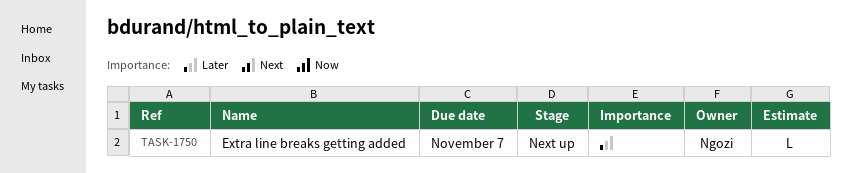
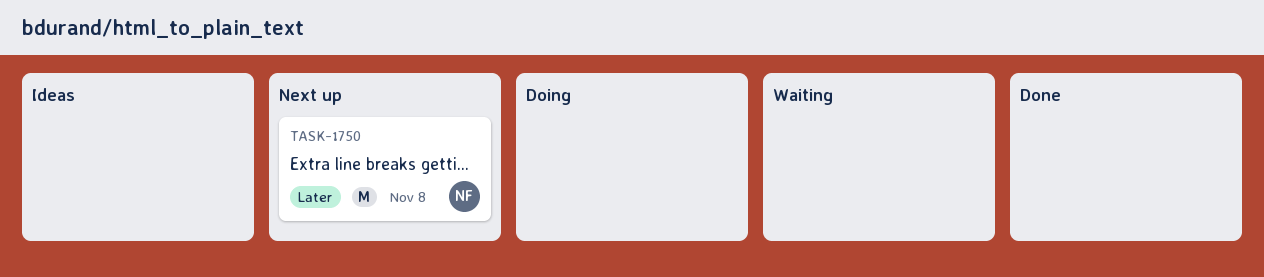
TASK-1750, estimate: L -> M
TASK-1750, due: Nov 7 -> Nov 8

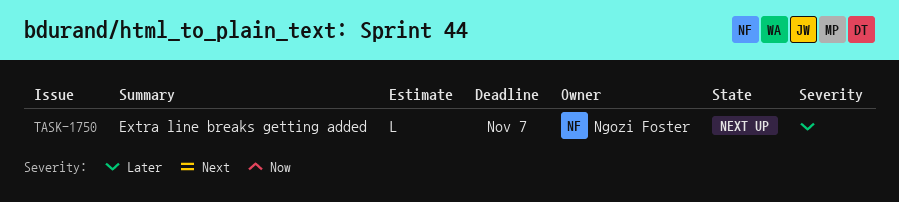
TASK-1750, estimate: M -> L
TASK-1750, due: Nov 8 -> Nov 7

